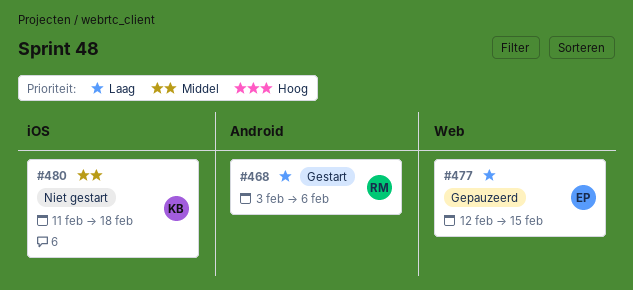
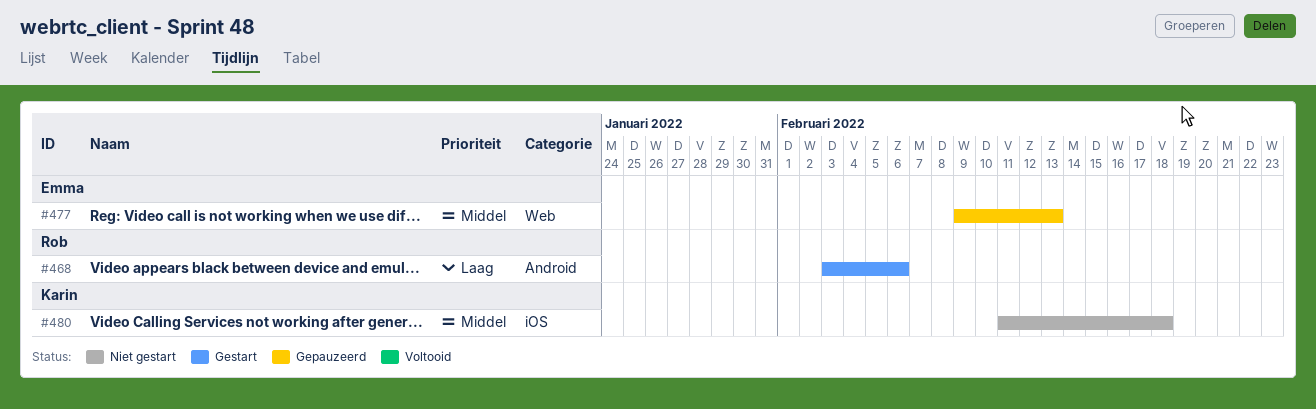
#477, priority: Laag -> Middel
#477, start: Feb 12 -> Feb 9
#477, due: Feb 15 -> Feb 13

